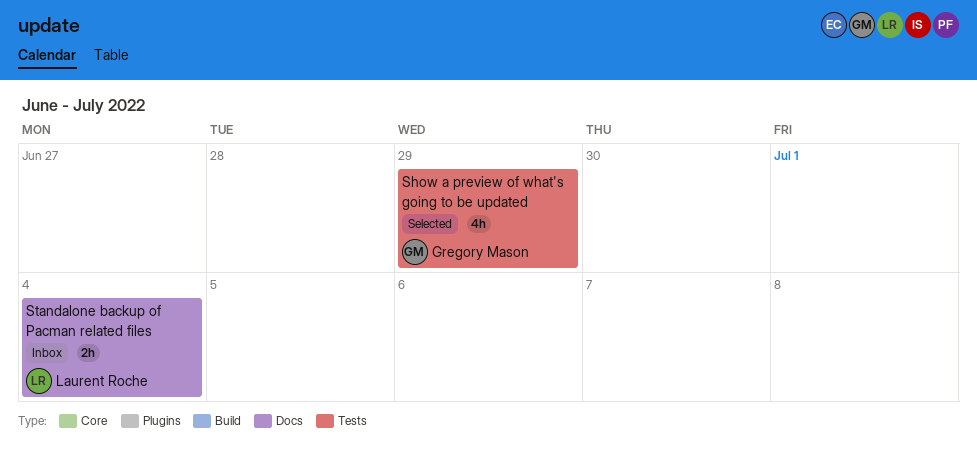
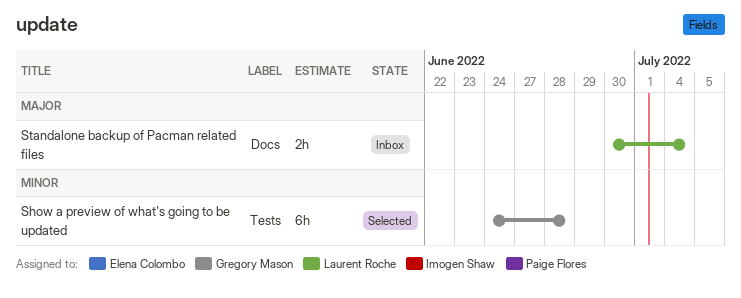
Show a preview of what's going to be updated, estimate: 4h -> 6h
Show a preview of what's going to be updated, due: Jun 29 -> Jun 28

